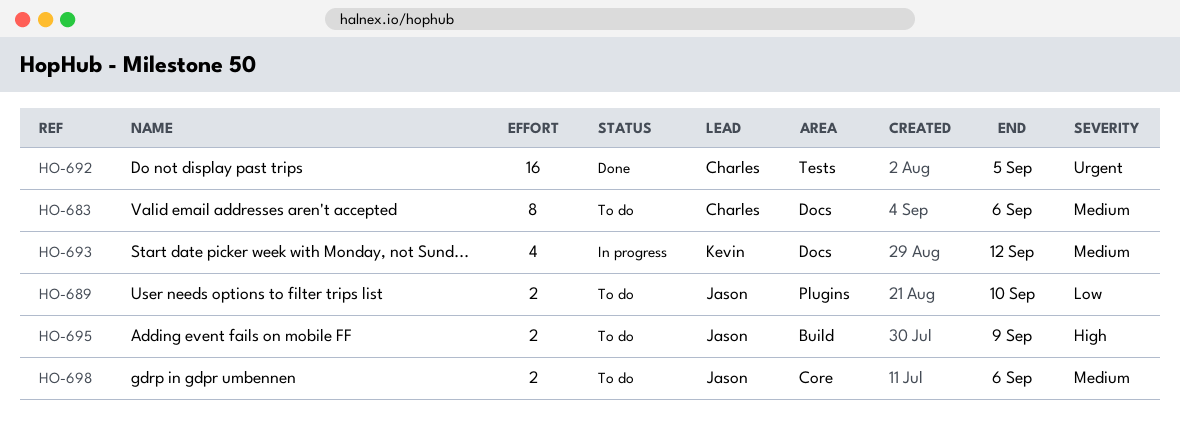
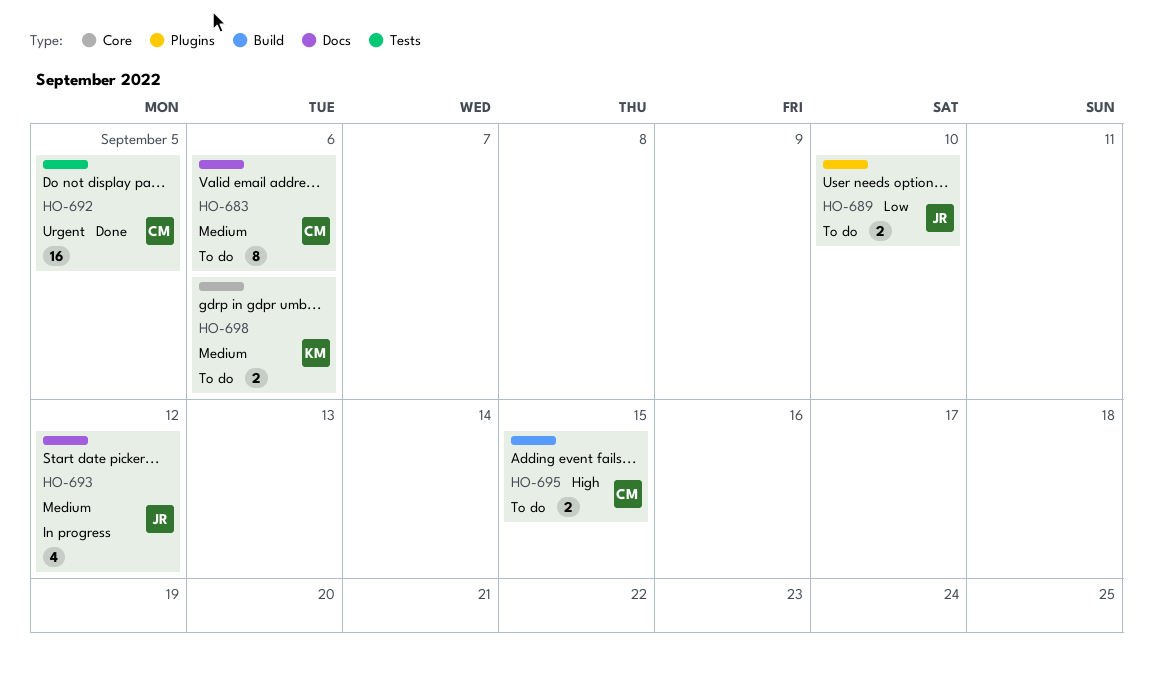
HO-693, owner: Kevin -> Jason
HO-695, owner: Jason -> Charles
HO-695, due: Sep 9 -> Sep 15
HO-698, owner: Jason -> Kevin

